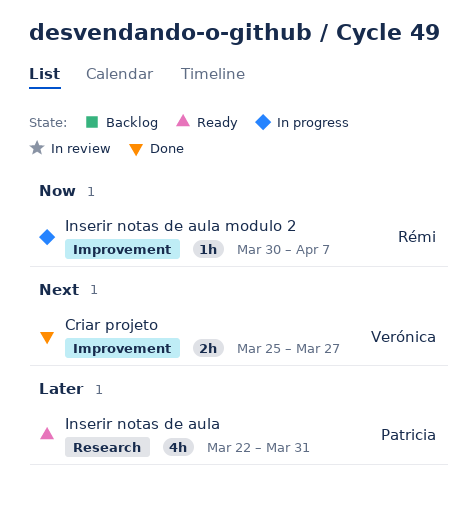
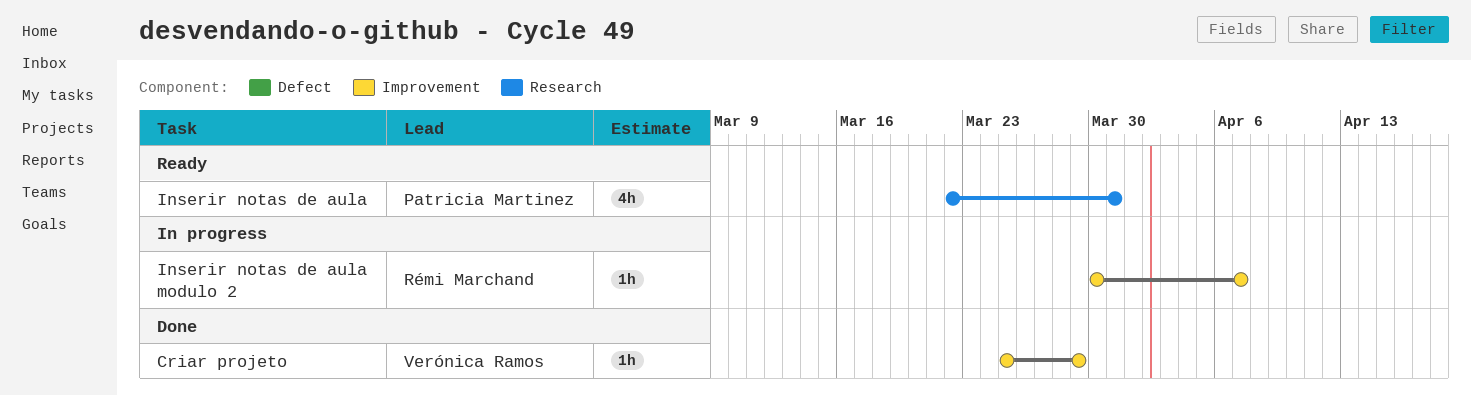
Criar projeto, estimate: 2h -> 1h
Criar projeto, due: Mar 27 -> Mar 29

